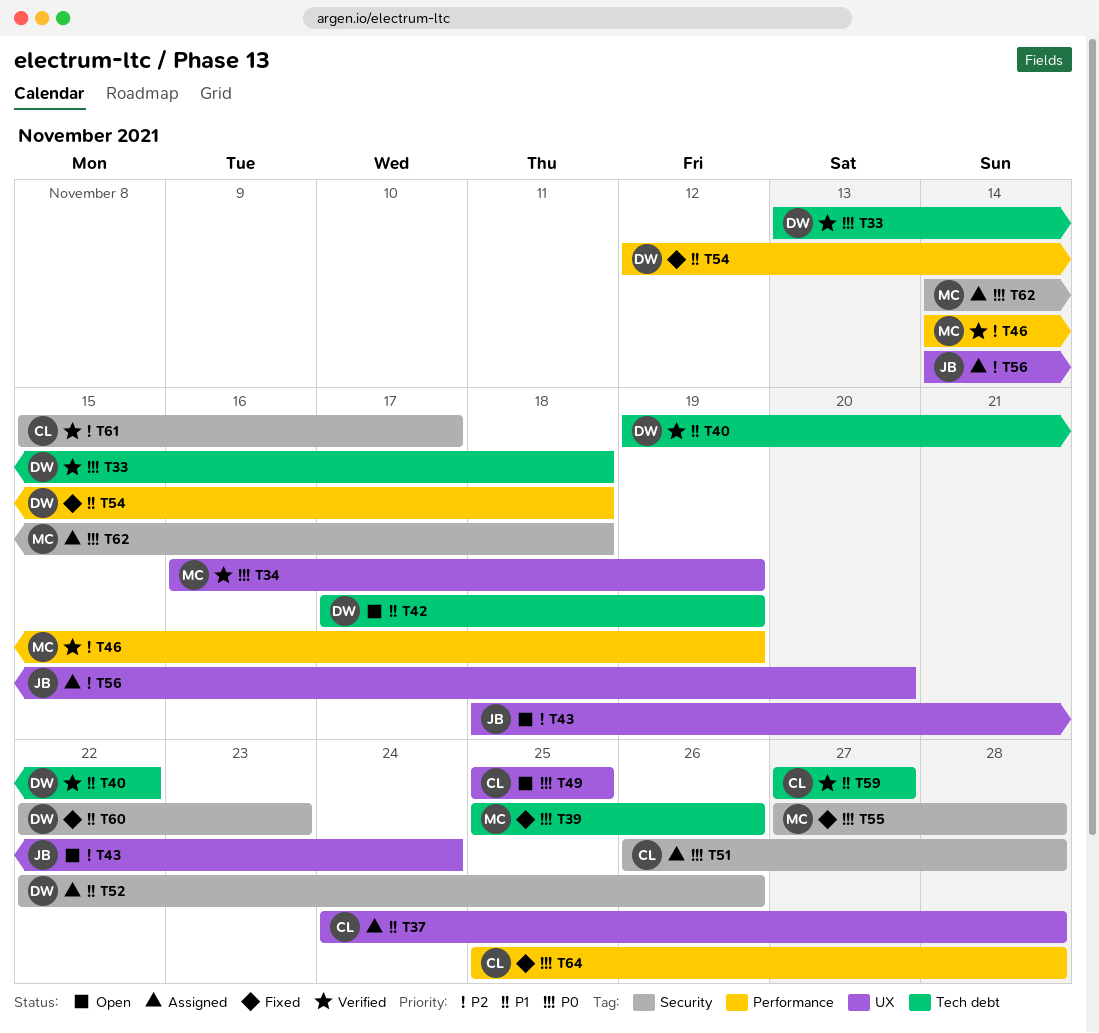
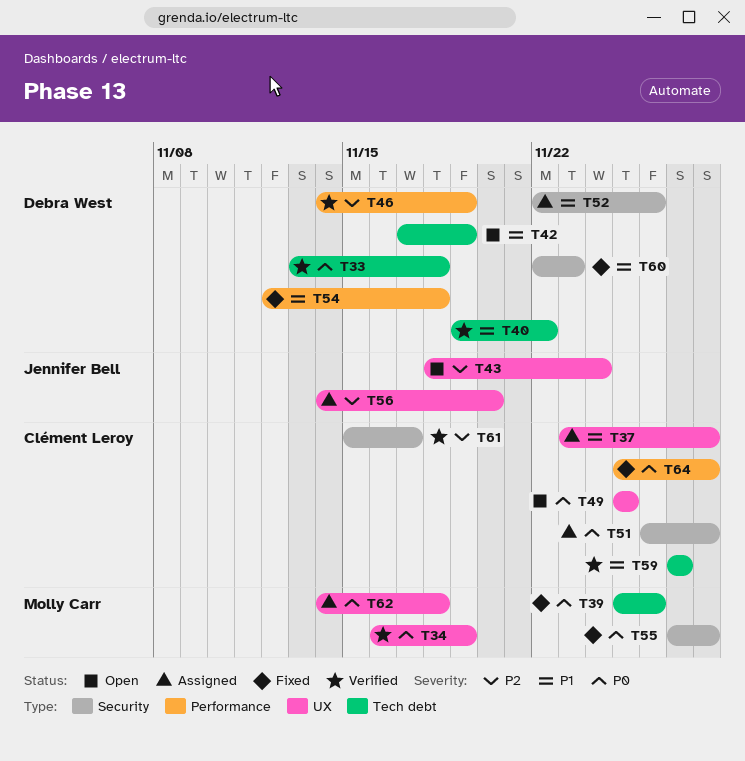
T37, start: Nov 24 -> Nov 23
T46, owner: Molly Carr -> Debra West
T62, label: Security -> UX

